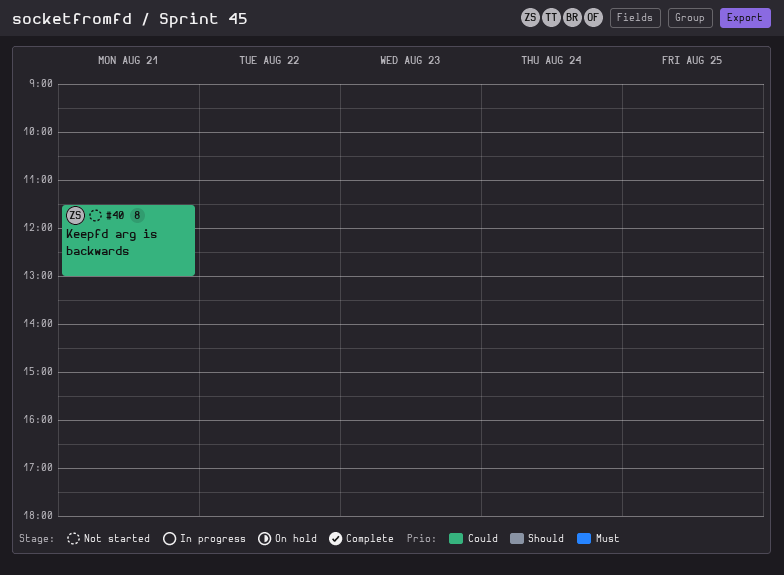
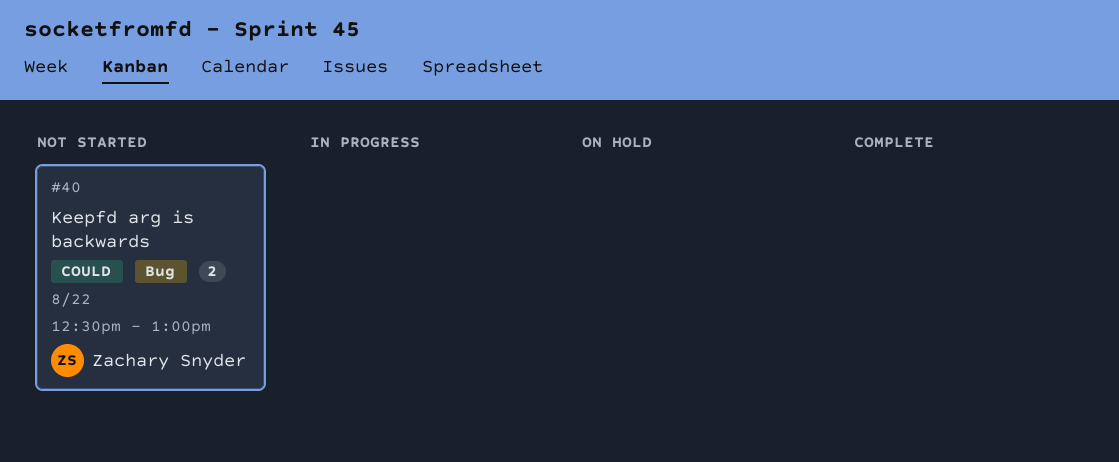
#40, estimate: 8 -> 2
#40, day: Aug 21 -> Aug 22
#40, begins: 11:30 -> 12:30

